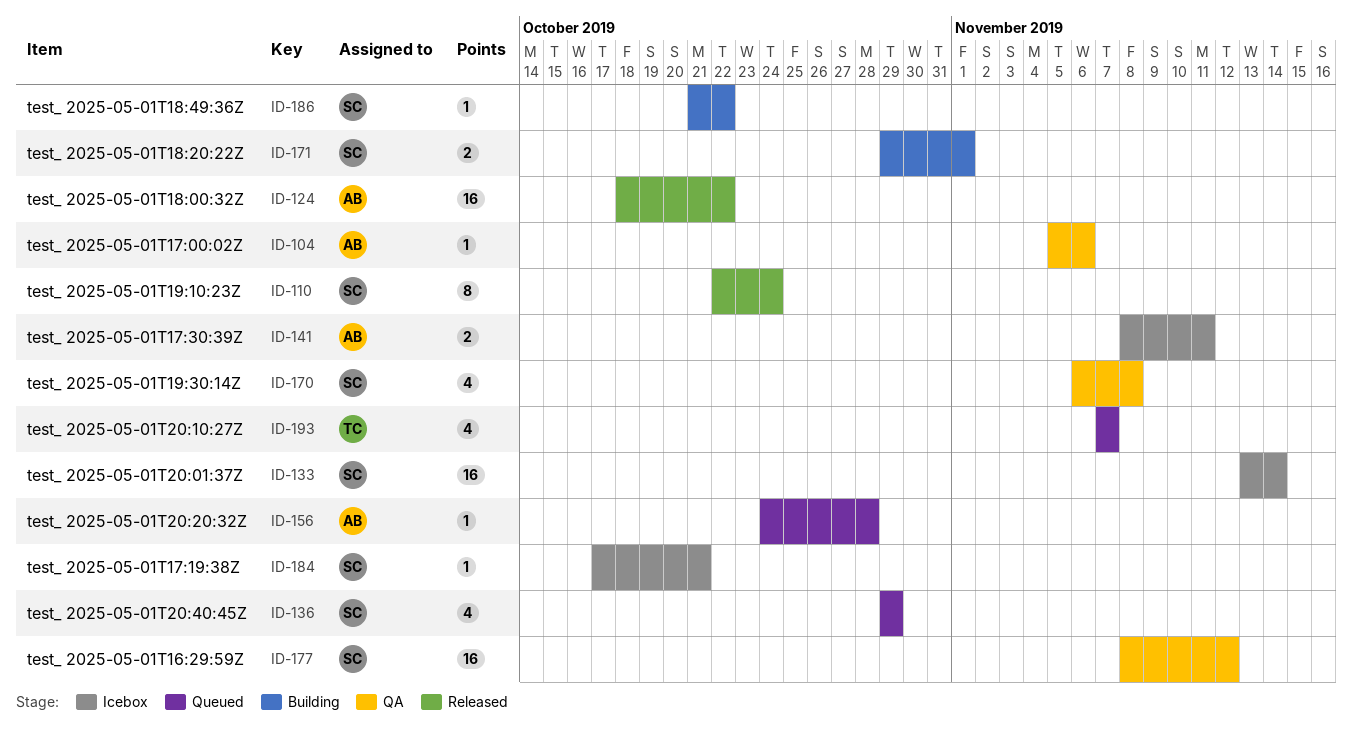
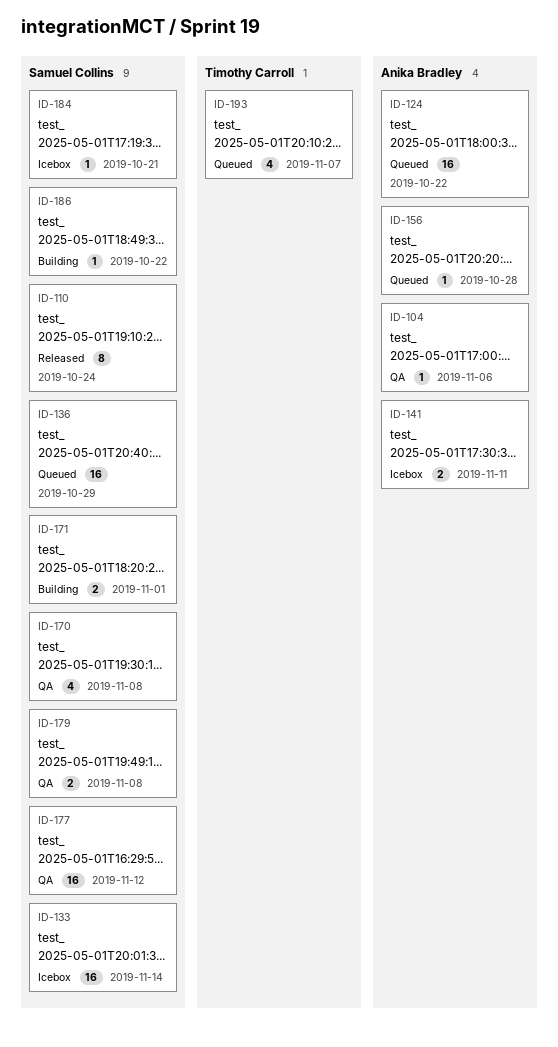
ID-124, status: Released -> Queued
ID-136, estimate: 4 -> 16
ID-179: none -> present

